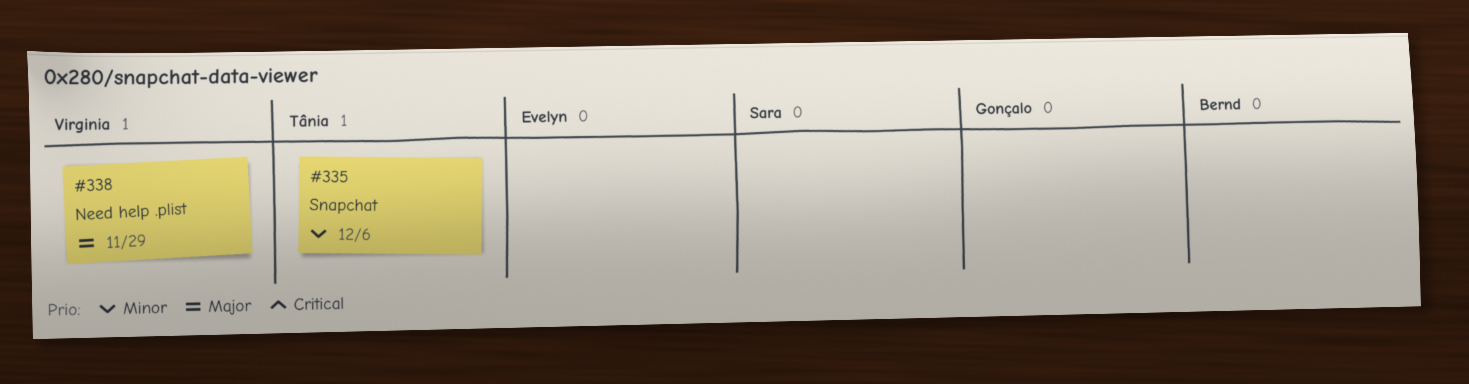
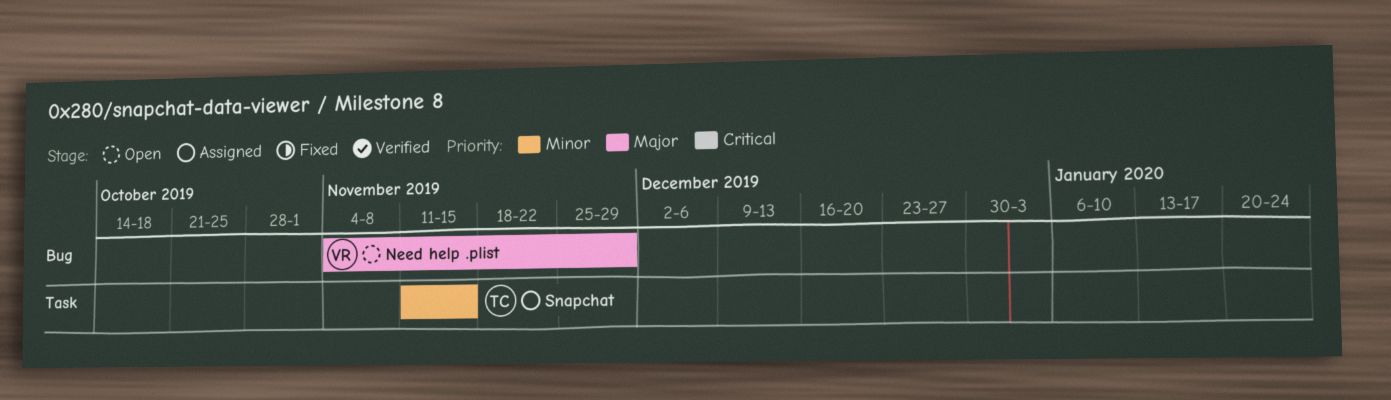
Snapchat, due: Dec 6 -> Nov 15

